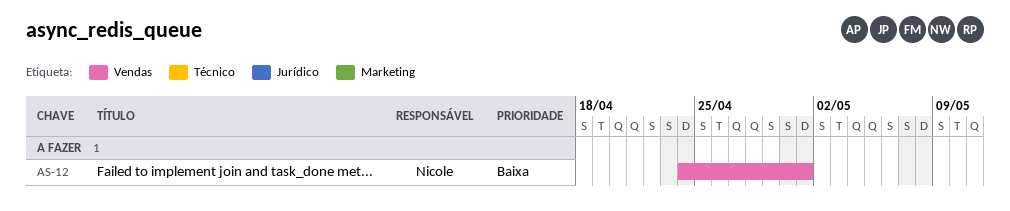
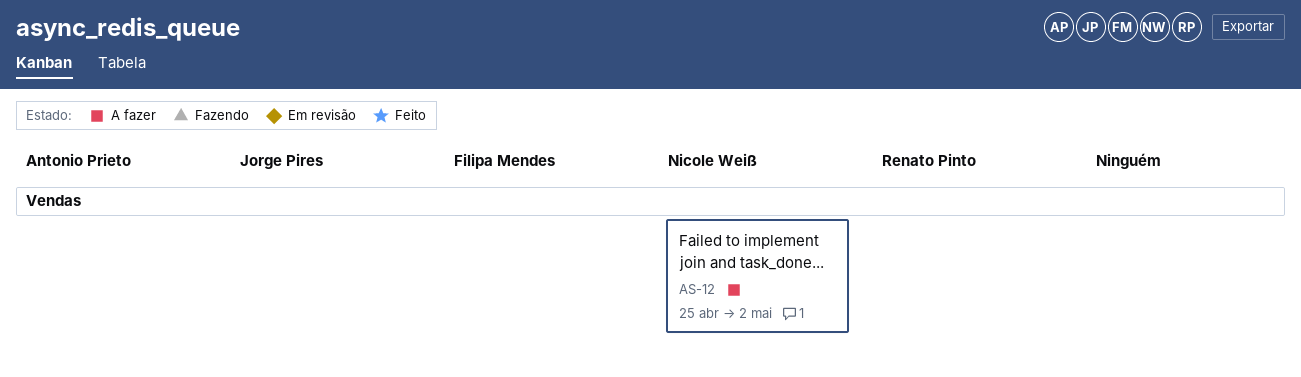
AS-12, start: Apr 24 -> Apr 25
AS-12, due: May 1 -> May 2

